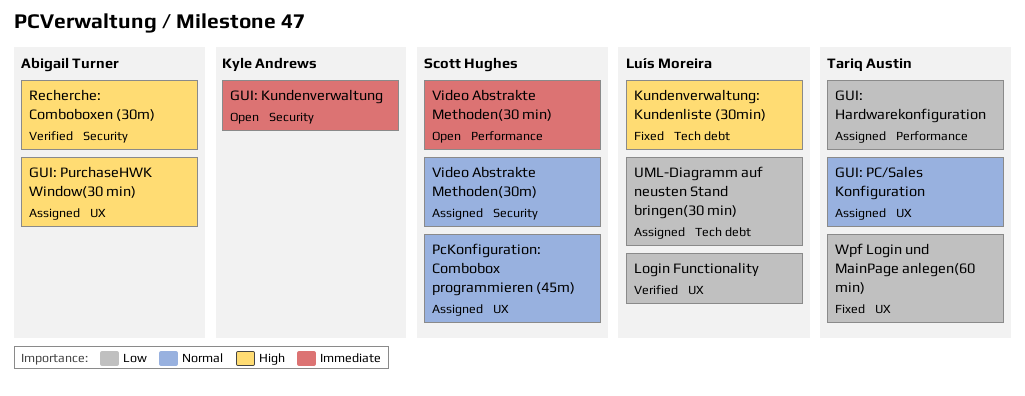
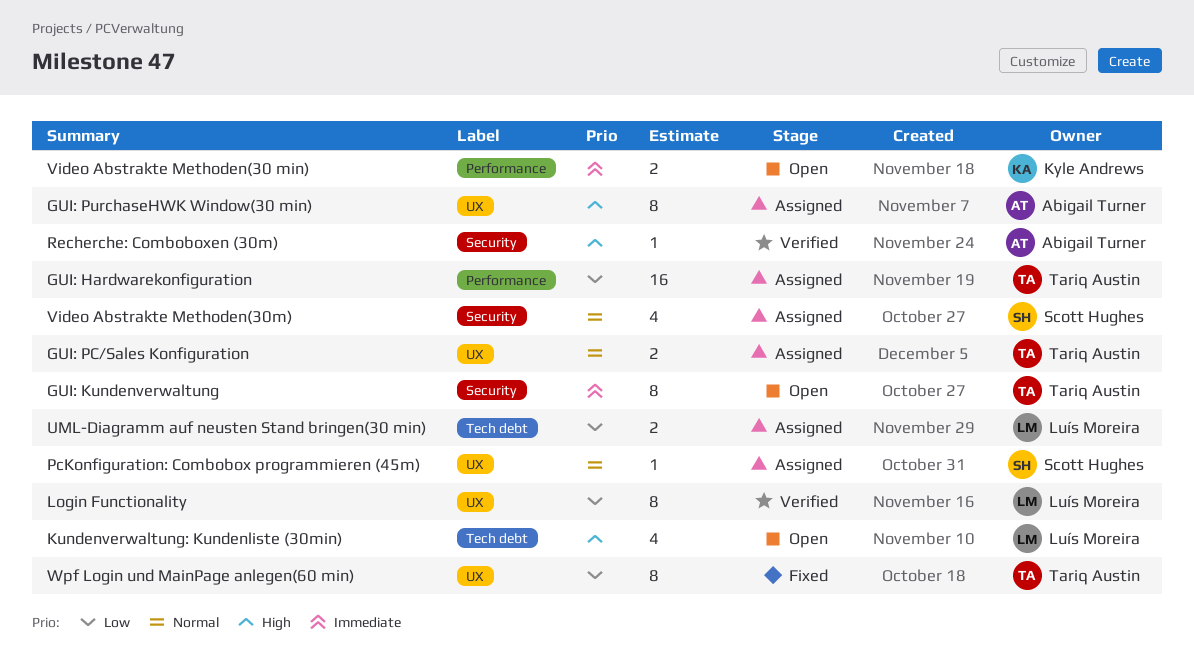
GUI: Kundenverwaltung, owner: Kyle Andrews -> Tariq Austin
Kundenverwaltung: Kundenliste (30min), status: Fixed -> Open
Video Abstrakte Methoden(30 min), owner: Scott Hughes -> Kyle Andrews

